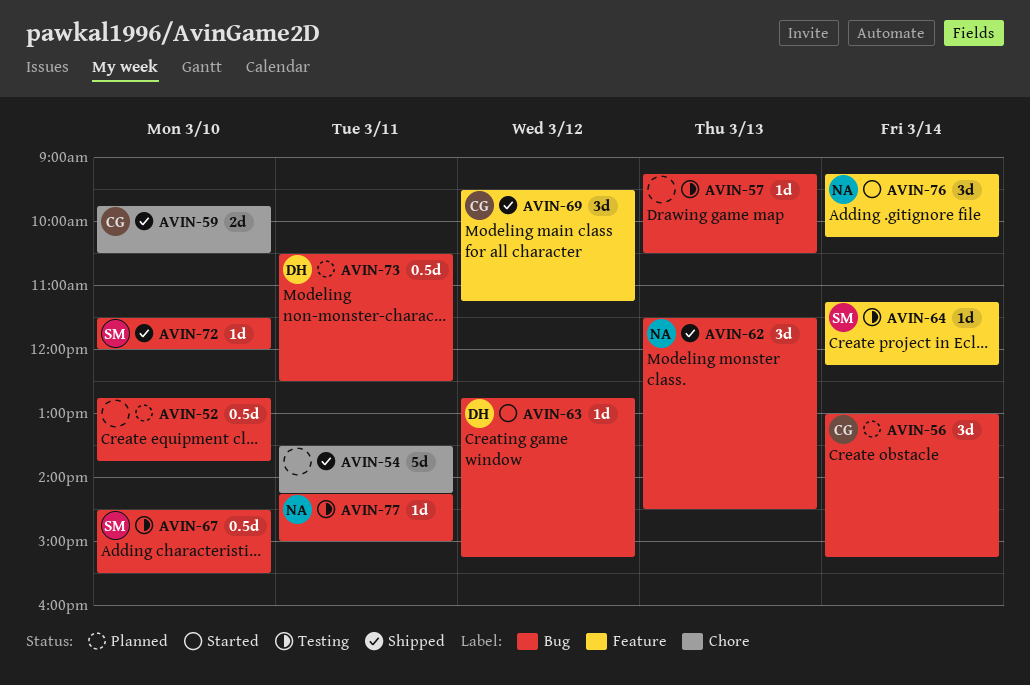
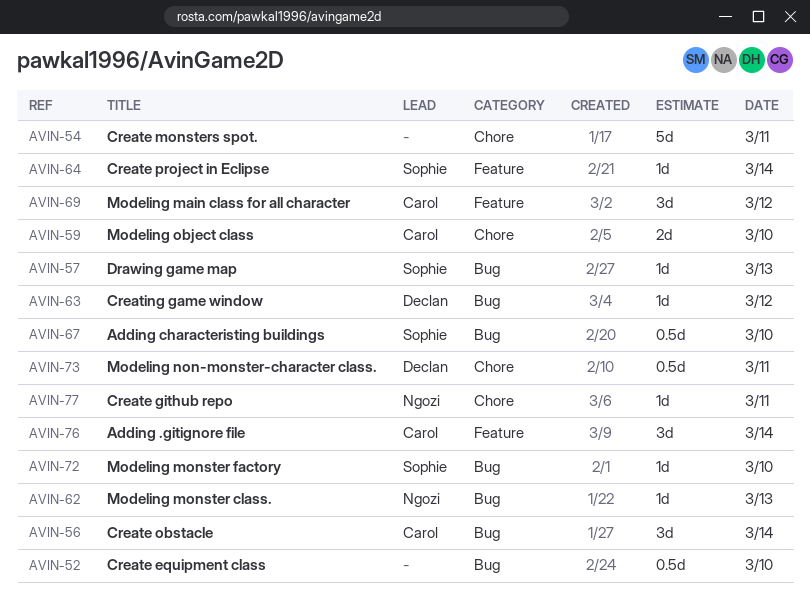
AVIN-57, owner: none -> Sophie
AVIN-62, estimate: 3d -> 1d
AVIN-73, label: Bug -> Chore
AVIN-76, owner: Ngozi -> Carol
AVIN-77, label: Bug -> Chore

